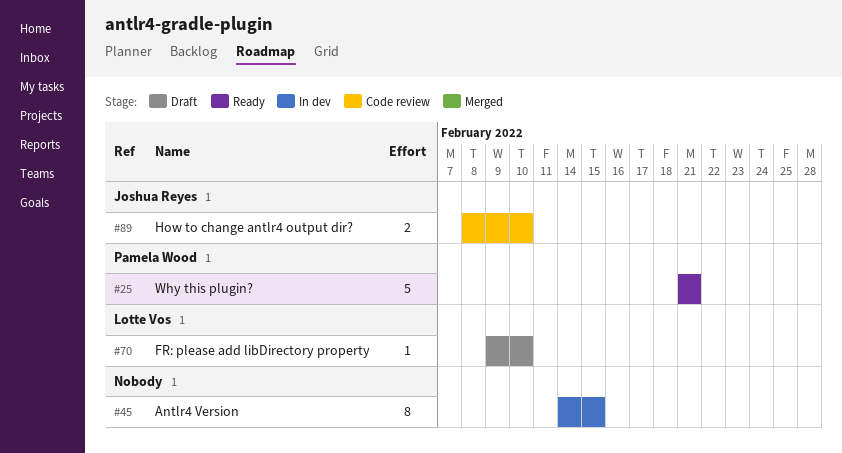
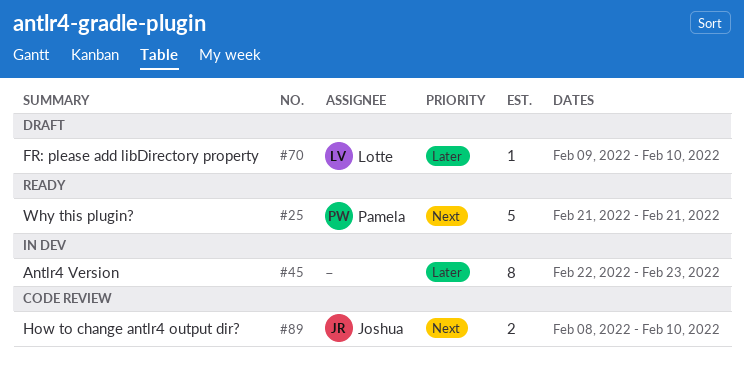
#45, start: Feb 14 -> Feb 22
#45, due: Feb 15 -> Feb 23

